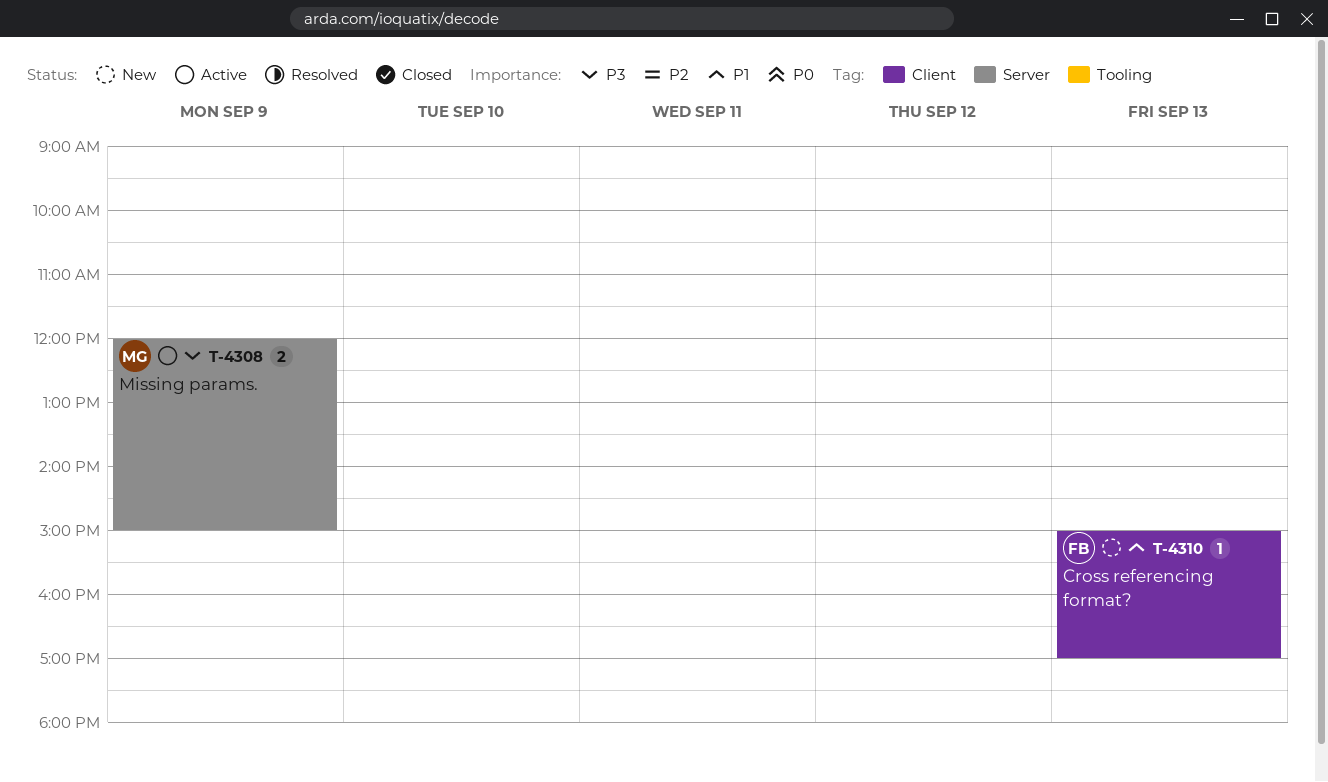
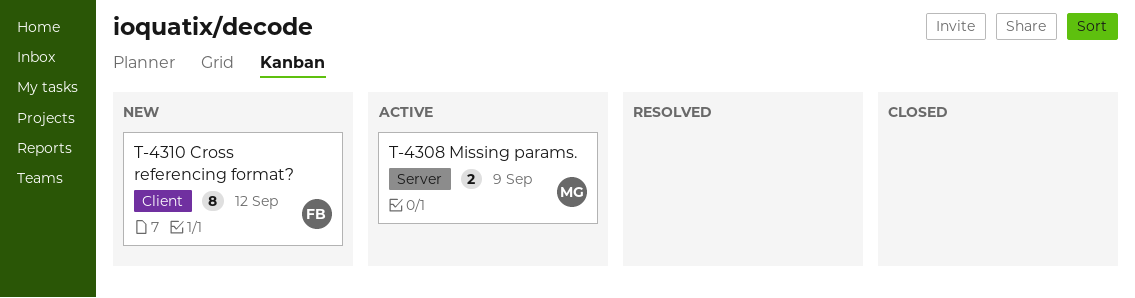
T-4310, estimate: 1 -> 8
T-4310, day: Sep 13 -> Sep 12

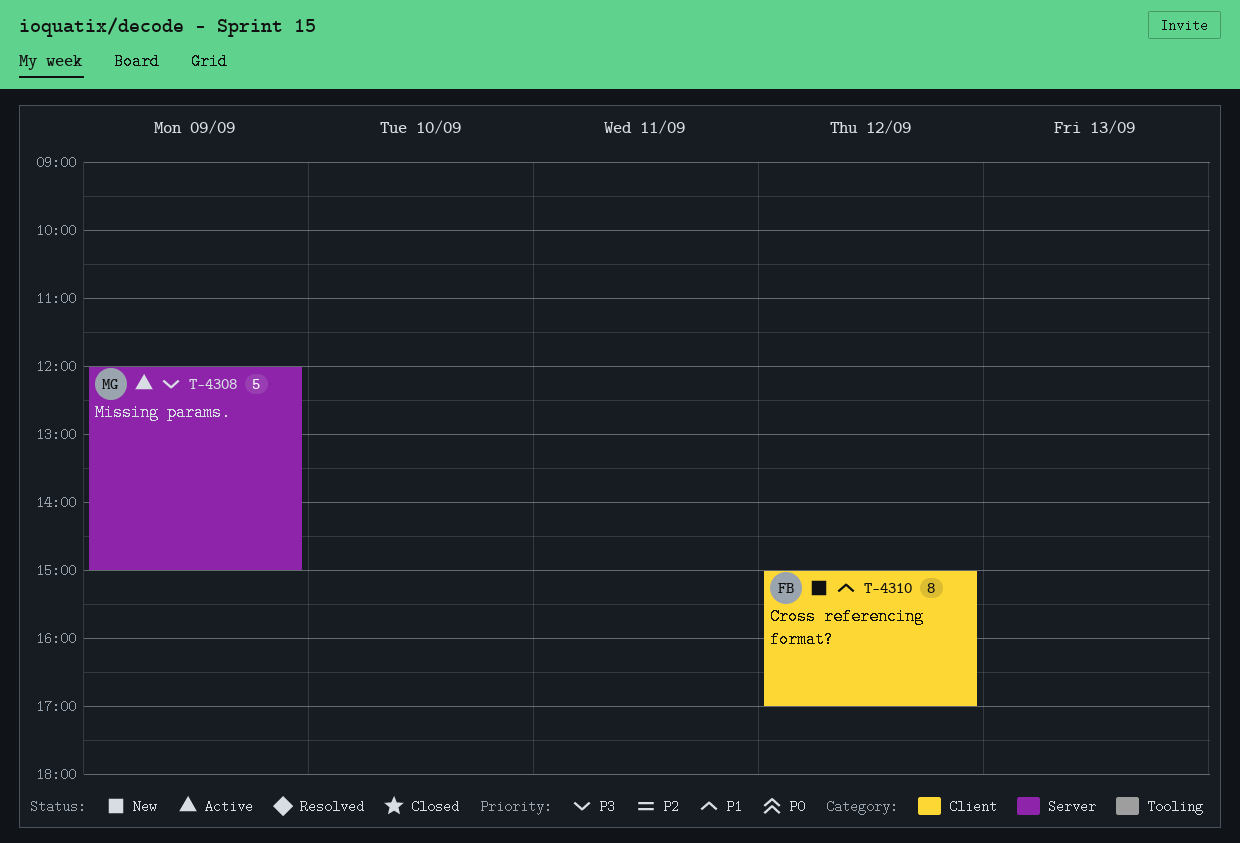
T-4308, estimate: 2 -> 5

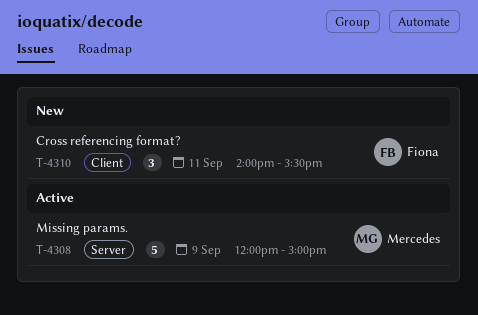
T-4310, estimate: 8 -> 3
T-4310, day: Sep 12 -> Sep 11
T-4310, begins: 15:00 -> 14:00
T-4310, ends: 17:00 -> 15:30

